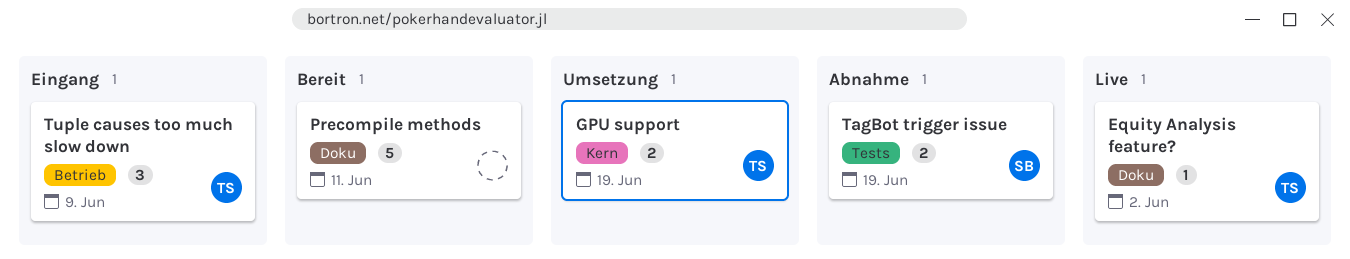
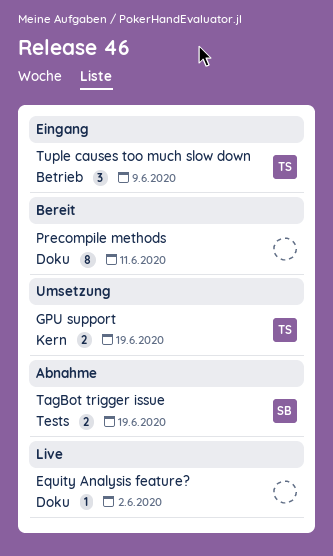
Equity Analysis feature?, owner: TS -> none
Precompile methods, estimate: 5 -> 8

